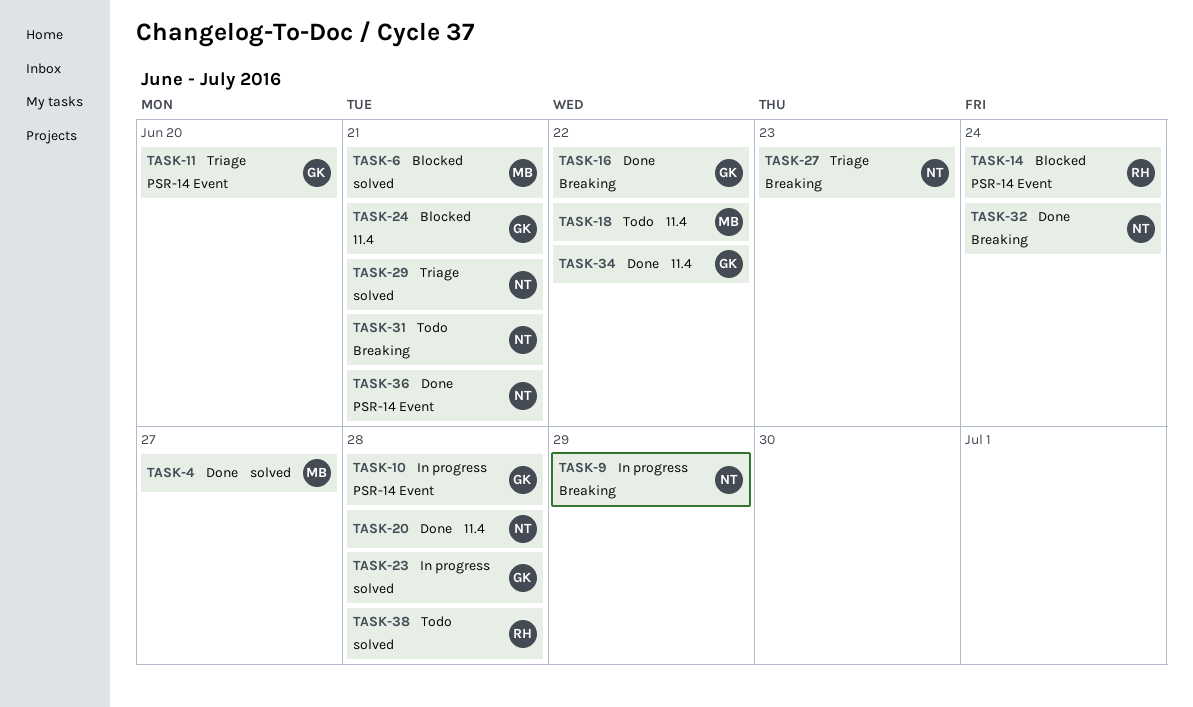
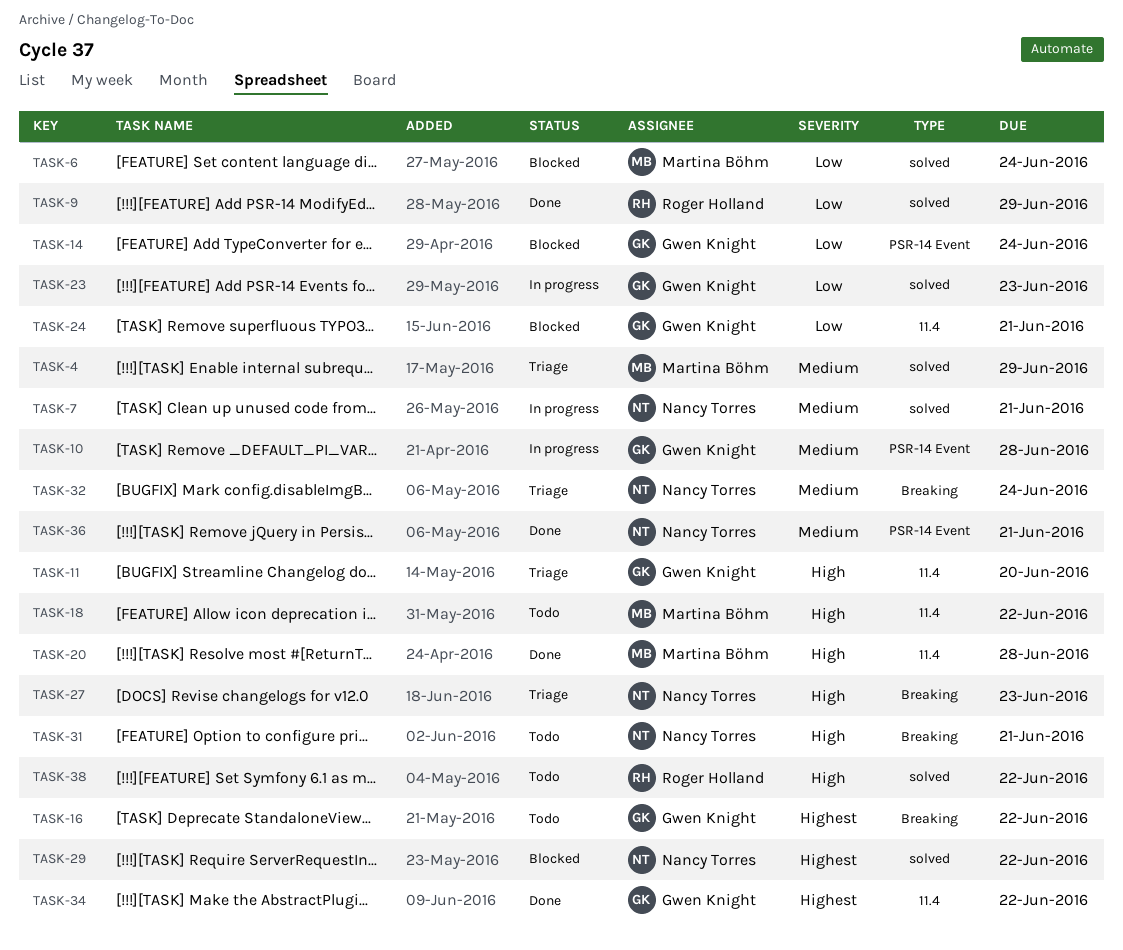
TASK-4, status: Done -> Triage
TASK-4, due: Jun 27 -> Jun 29
TASK-6, due: Jun 21 -> Jun 24
TASK-7: none -> present
TASK-9, status: In progress -> Done
TASK-9, owner: Nancy Torres -> Roger Holland
TASK-9, label: Breaking -> solved
TASK-11, label: PSR-14 Event -> 11.4
TASK-14, owner: Roger Holland -> Gwen Knight
TASK-16, status: Done -> Todo
TASK-20, owner: Nancy Torres -> Martina Böhm
TASK-23, due: Jun 28 -> Jun 23
TASK-29, status: Triage -> Blocked
TASK-29, due: Jun 21 -> Jun 22
TASK-32, status: Done -> Triage
TASK-38, due: Jun 28 -> Jun 22

